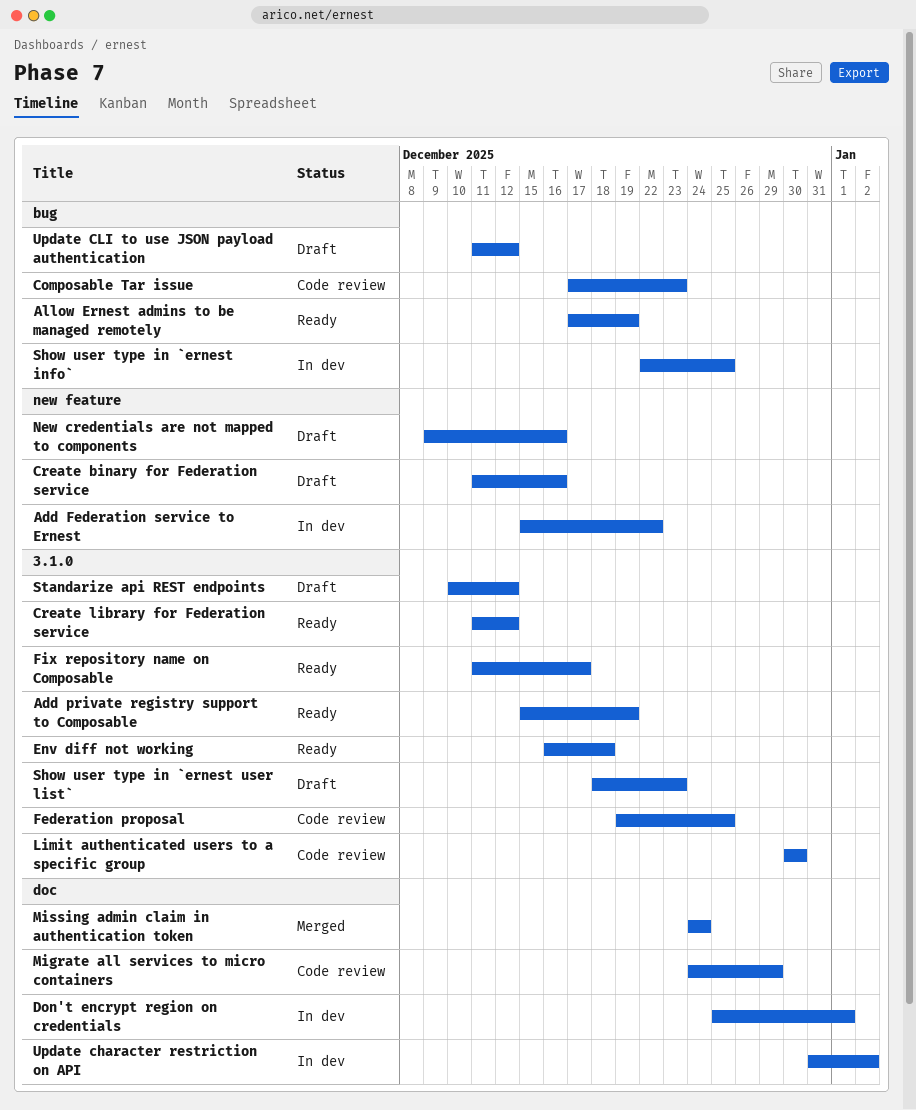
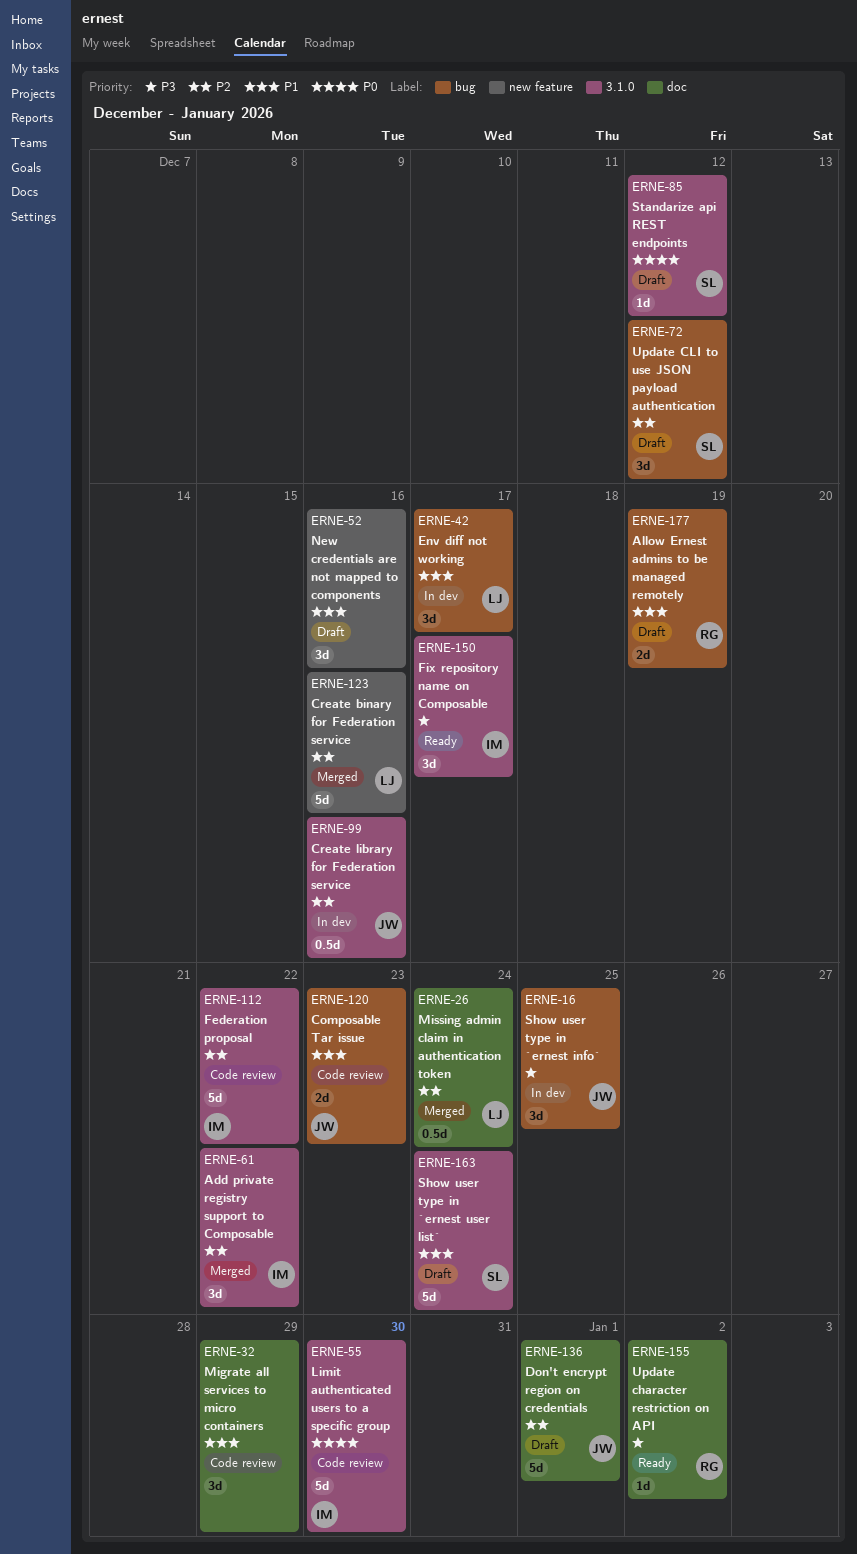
Add Federation service to Ernest: present -> none
Add private registry support to Composable, status: Ready -> Merged
Add private registry support to Composable, due: Dec 19 -> Dec 22
Allow Ernest admins to be managed remotely, status: Ready -> Draft
Create binary for Federation service, status: Draft -> Merged
Create library for Federation service, status: Ready -> In dev
Create library for Federation service, due: Dec 12 -> Dec 16
Don't encrypt region on credentials, status: In dev -> Draft
Env diff not working, status: Ready -> In dev
Env diff not working, label: 3.1.0 -> bug
Env diff not working, due: Dec 18 -> Dec 17
Federation proposal, due: Dec 25 -> Dec 22
Show user type in `ernest user list`, due: Dec 23 -> Dec 24
Update character restriction on API, status: In dev -> Ready

